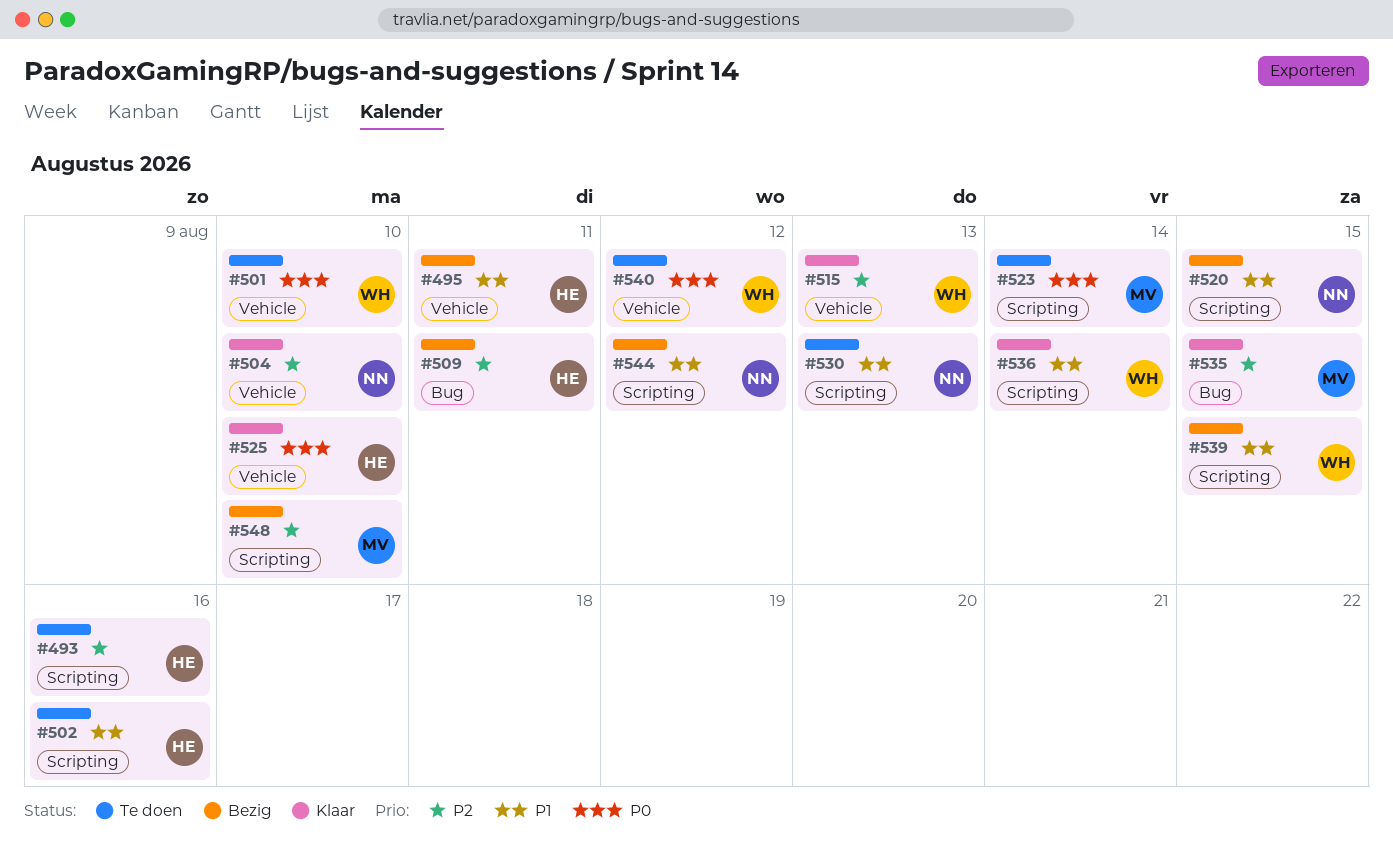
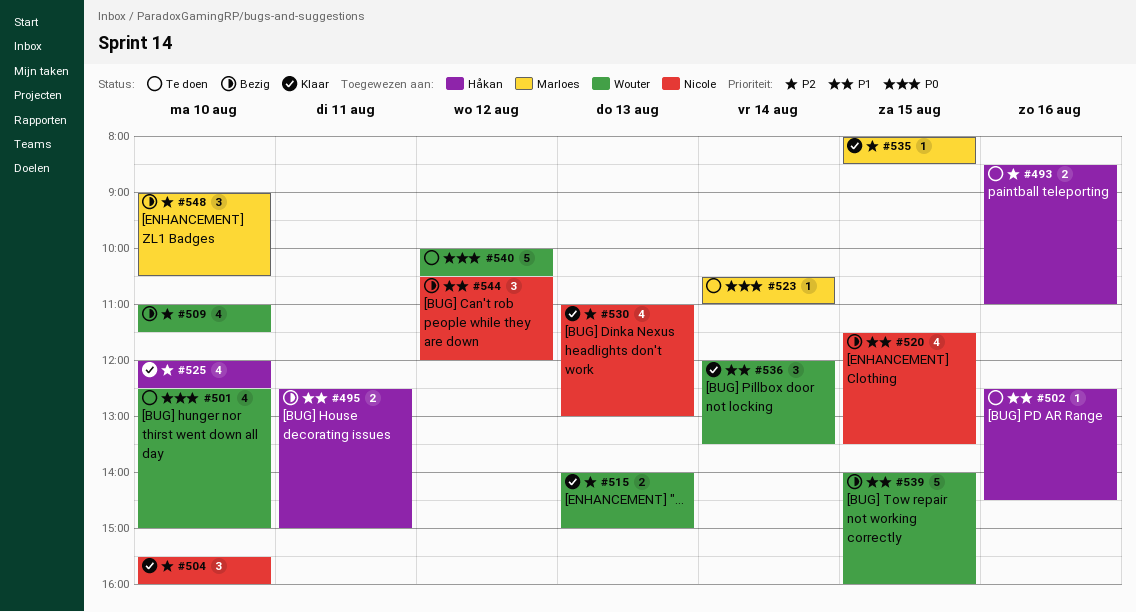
#509, owner: Håkan -> Wouter
#509, day: Aug 11 -> Aug 10
#525, priority: P0 -> P2
#530, status: Te doen -> Klaar
#530, priority: P1 -> P2

